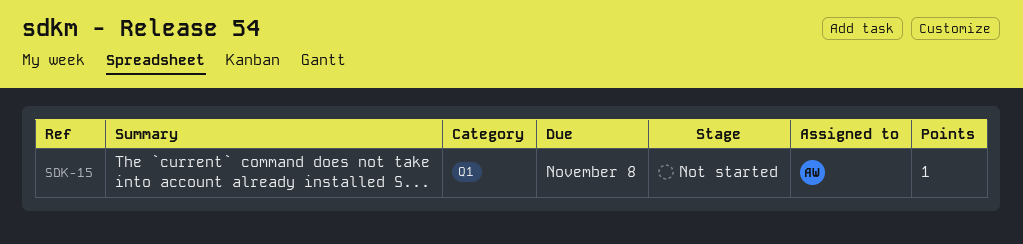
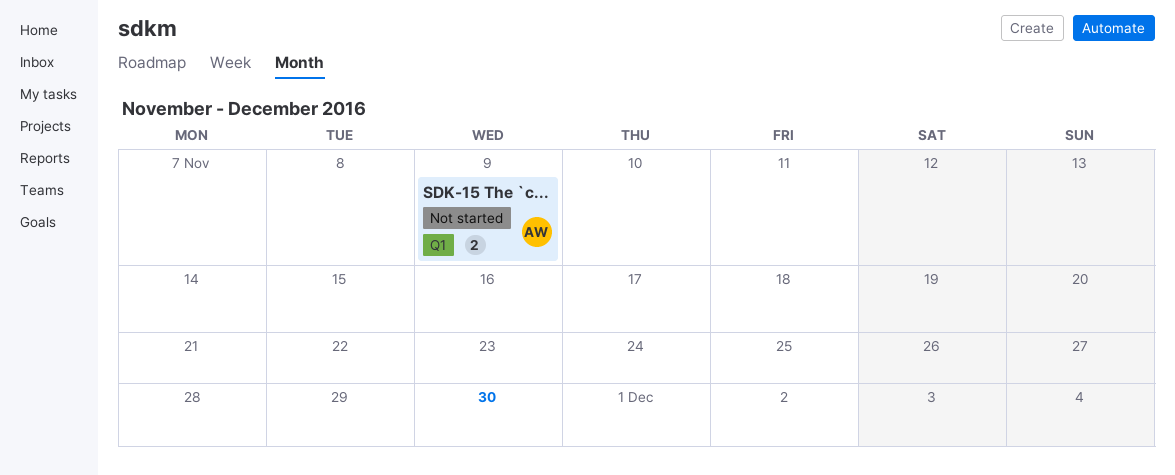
SDK-15, estimate: 1 -> 2
SDK-15, due: Nov 8 -> Nov 9

